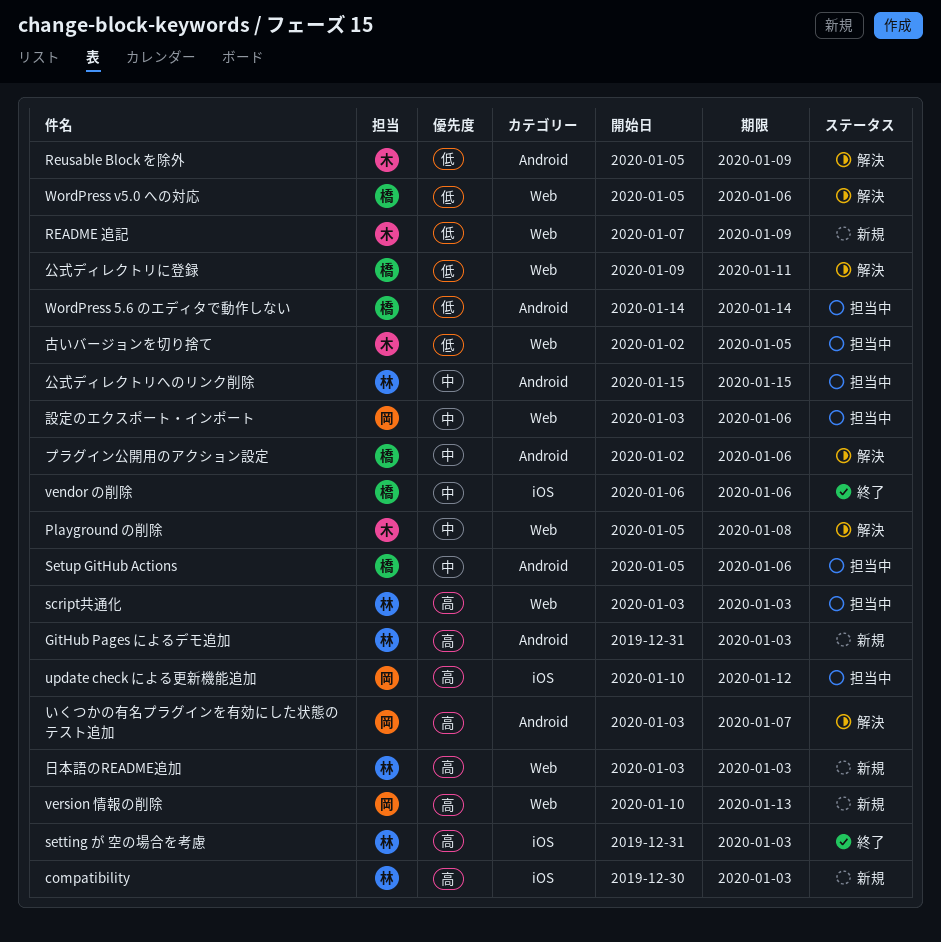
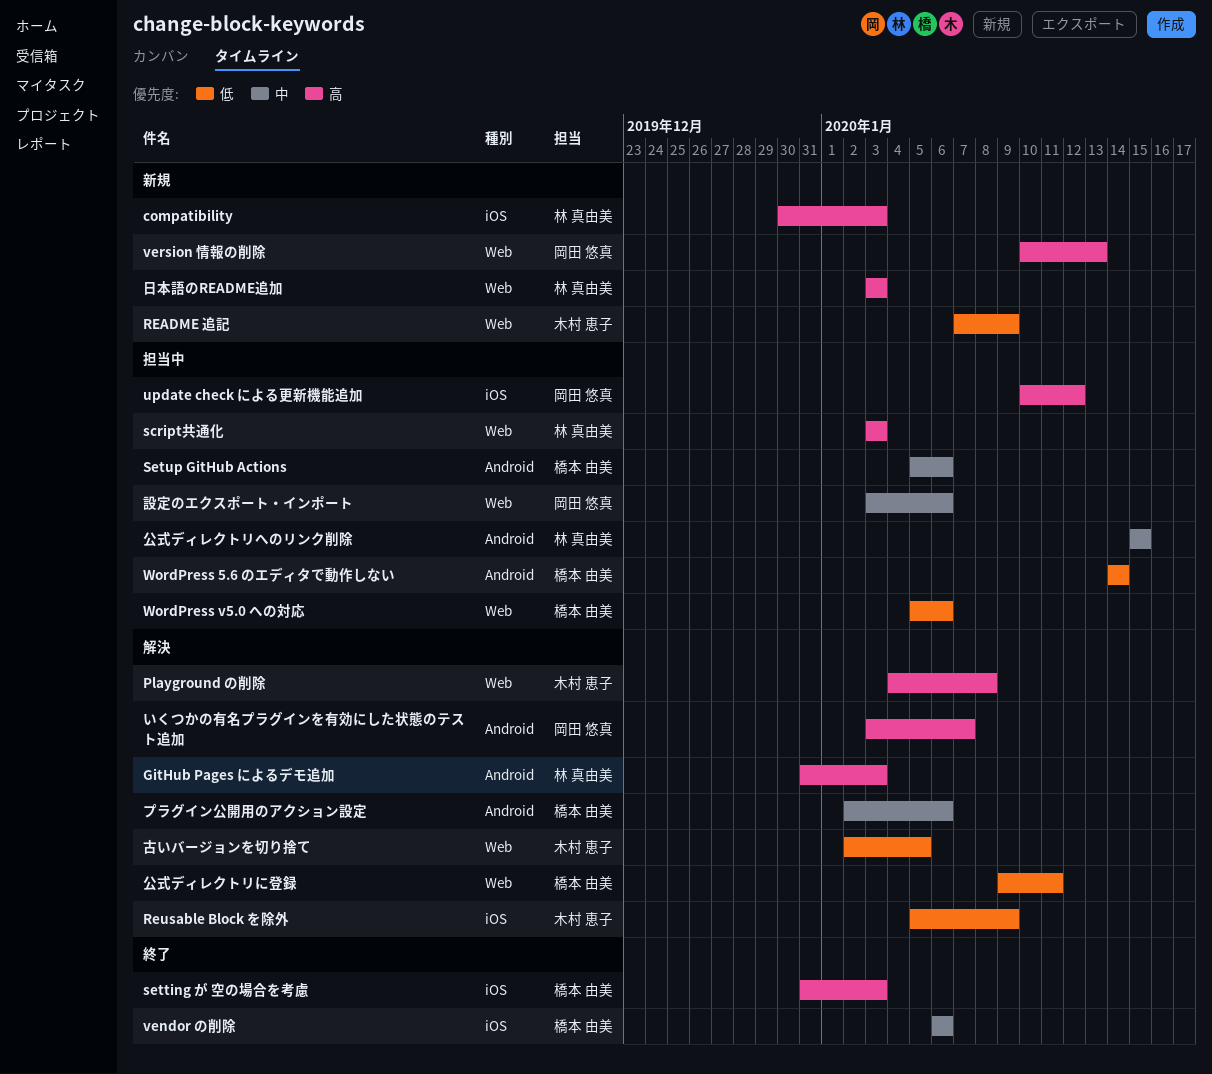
GitHub Pages によるデモ追加, status: 新規 -> 解決
Playground の削除, priority: 中 -> 高
Playground の削除, start: Jan 5 -> Jan 4
Reusable Block を除外, label: Android -> iOS
setting が 空の場合を考慮, owner: 林 真由美 -> 橋本 由美
WordPress v5.0 への対応, status: 解決 -> 担当中
古いバージョンを切り捨て, status: 担当中 -> 解決

